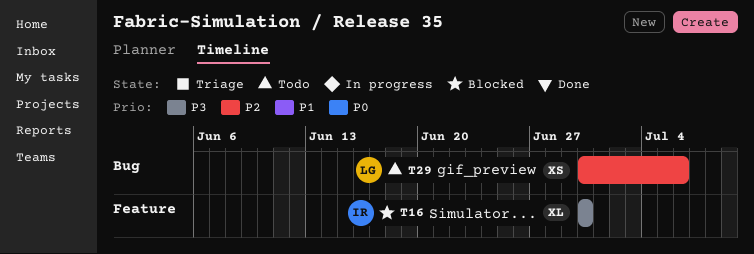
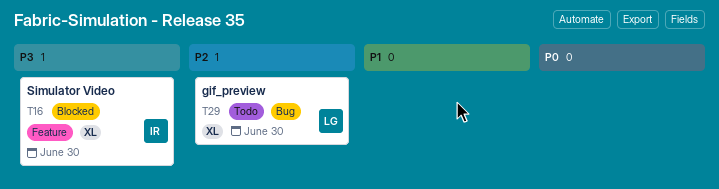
T29, estimate: XS -> XL
T29, due: Jul 6 -> Jun 30

